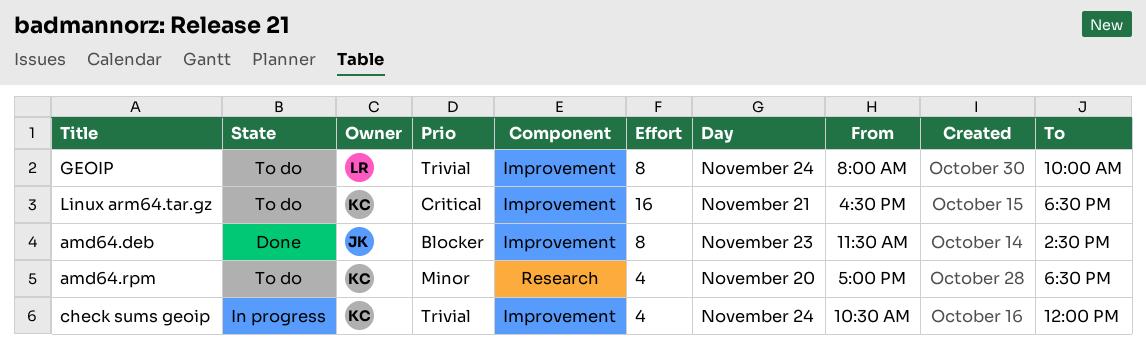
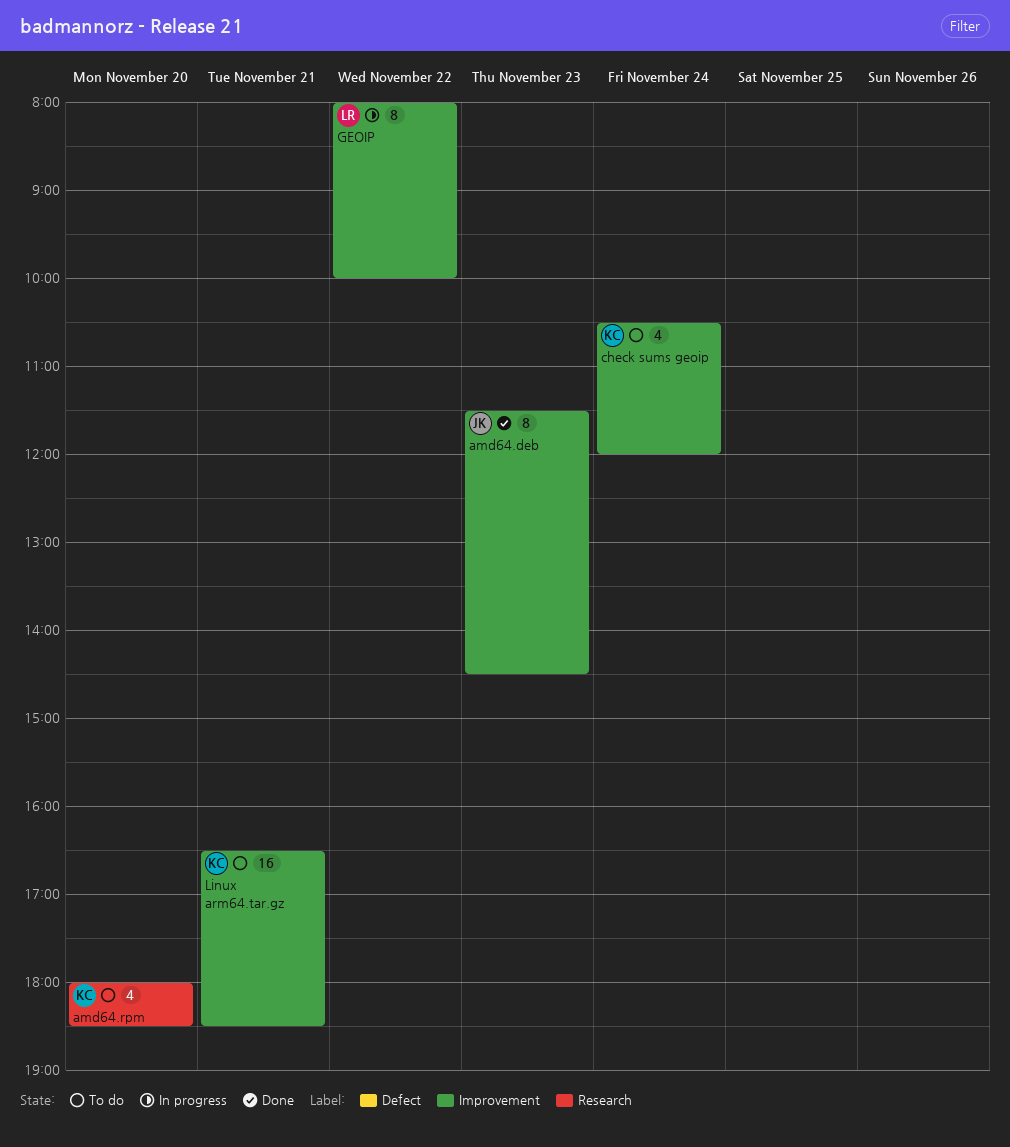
amd64.rpm, begins: 17:00 -> 18:00
check sums geoip, status: In progress -> To do
GEOIP, status: To do -> In progress
GEOIP, day: Nov 24 -> Nov 22

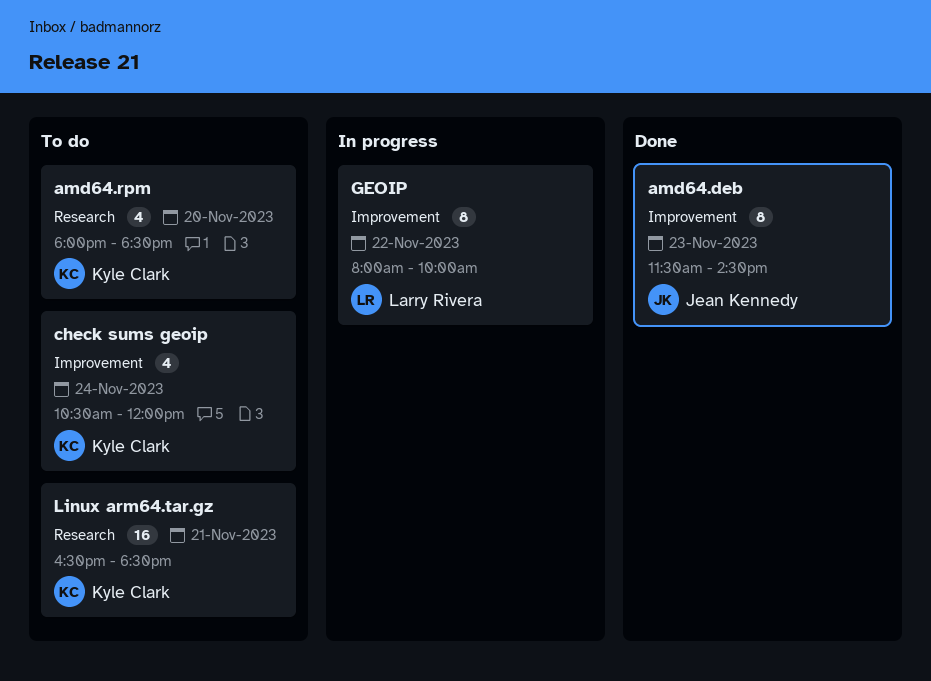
Linux arm64.tar.gz, label: Improvement -> Research

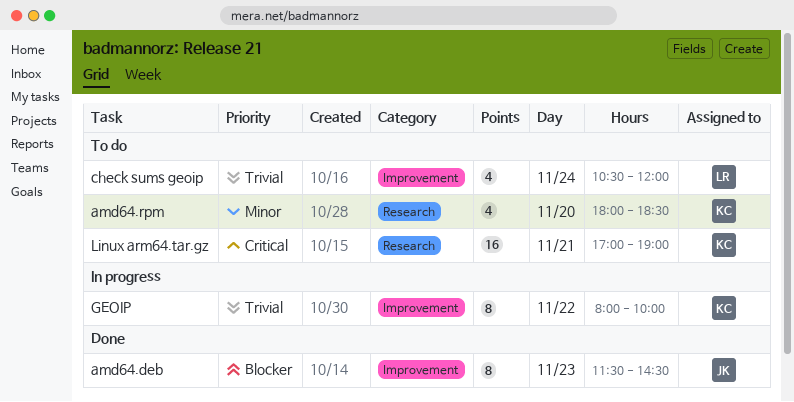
check sums geoip, owner: Kyle Clark -> Larry Rivera
GEOIP, owner: Larry Rivera -> Kyle Clark
Linux arm64.tar.gz, begins: 16:30 -> 17:00
Linux arm64.tar.gz, ends: 18:30 -> 19:00

